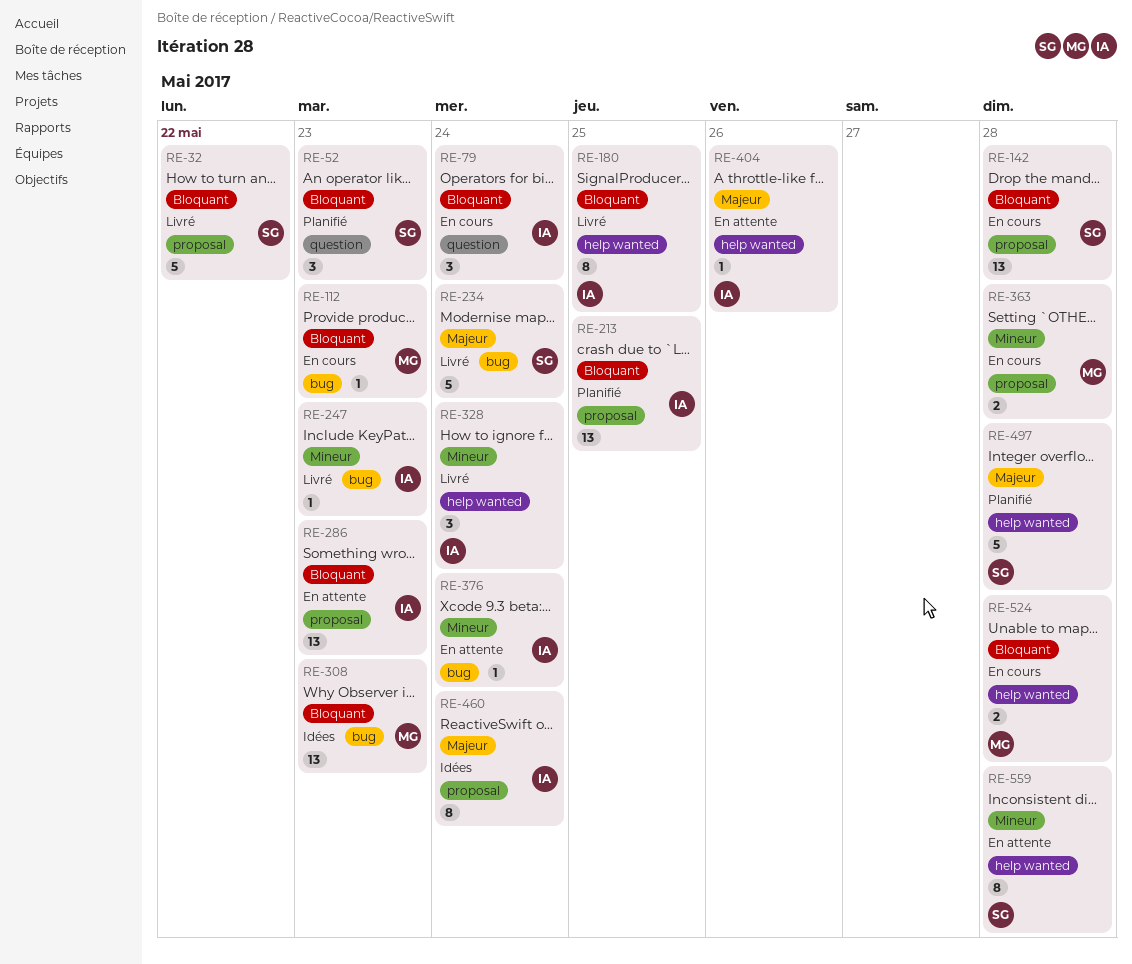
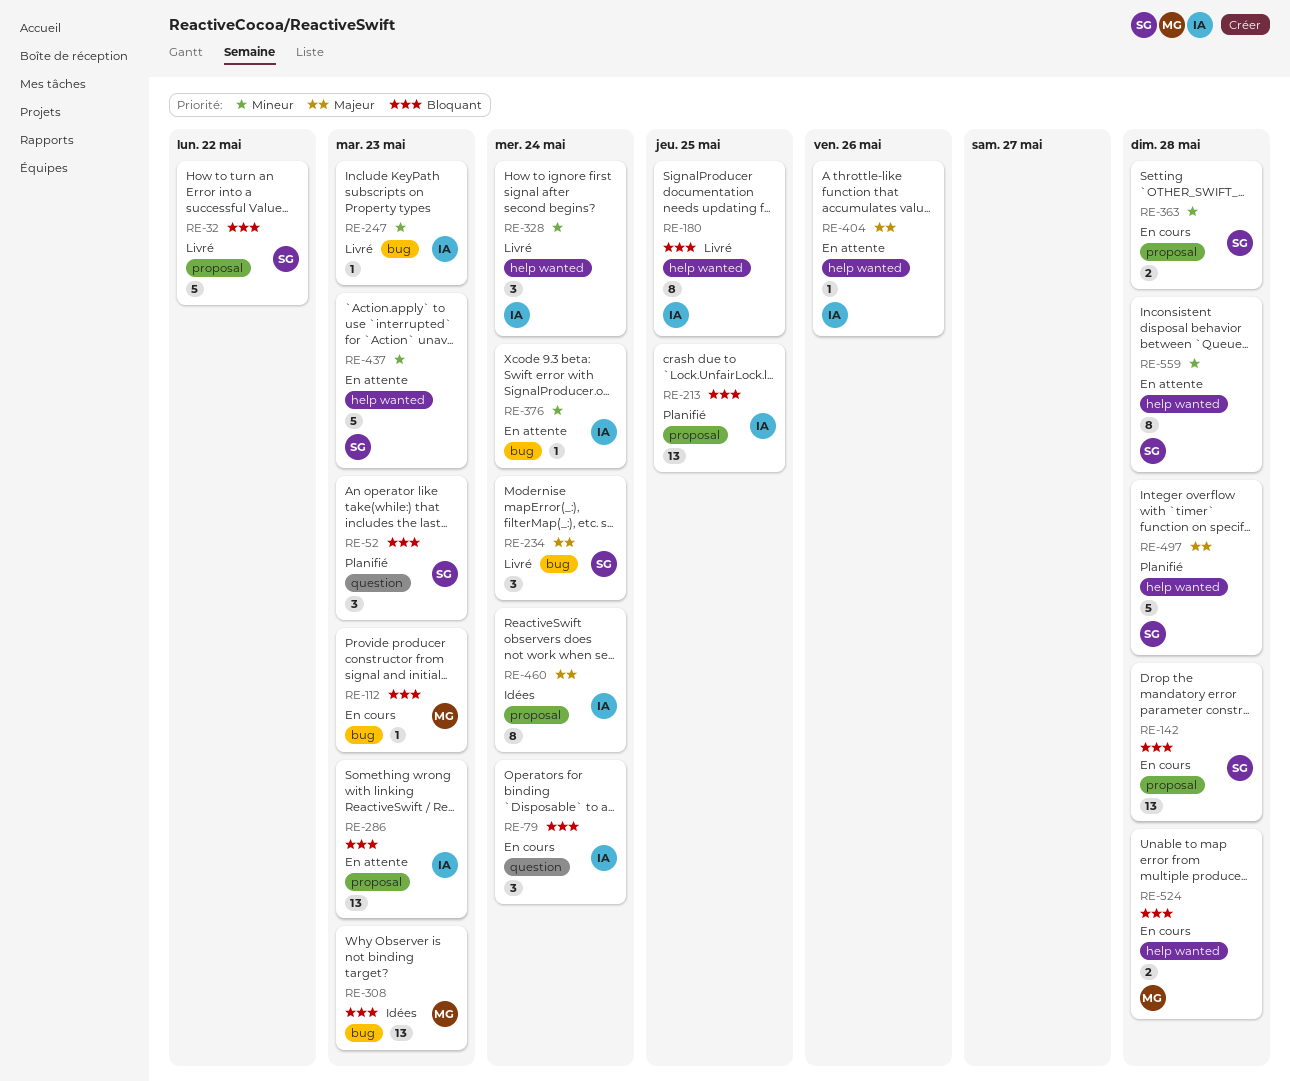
RE-234, estimate: 5 -> 3
RE-363, owner: MG -> SG
RE-437: none -> present

